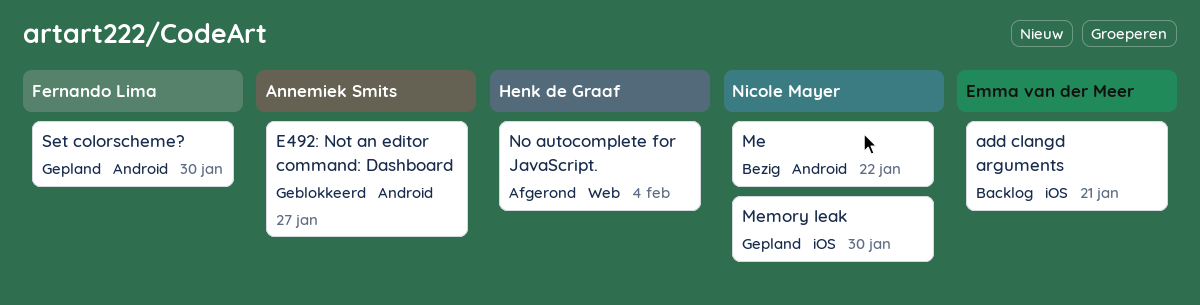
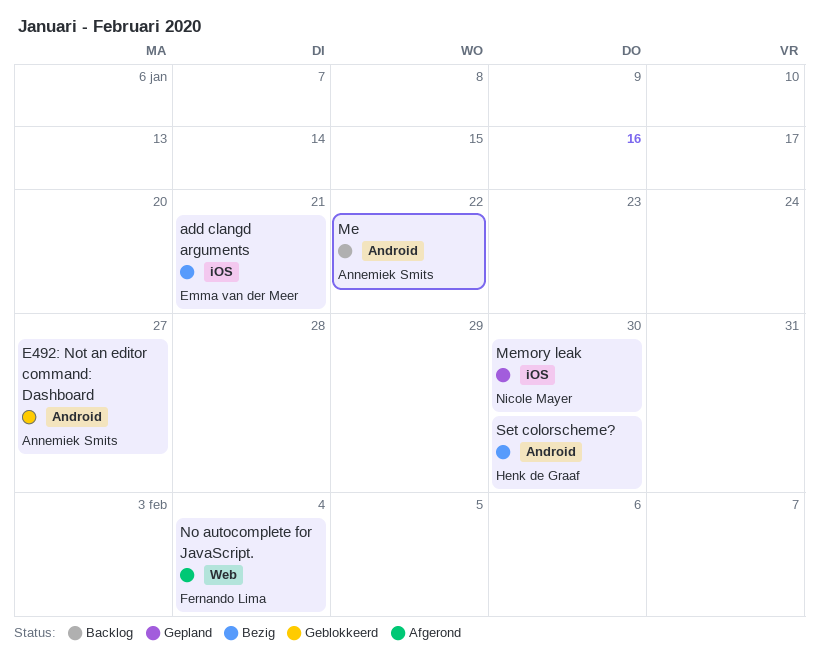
add clangd arguments, status: Backlog -> Bezig
Me, status: Bezig -> Backlog
Me, owner: Nicole Mayer -> Annemiek Smits
No autocomplete for JavaScript., owner: Henk de Graaf -> Fernando Lima
Set colorscheme?, status: Gepland -> Bezig
Set colorscheme?, owner: Fernando Lima -> Henk de Graaf

